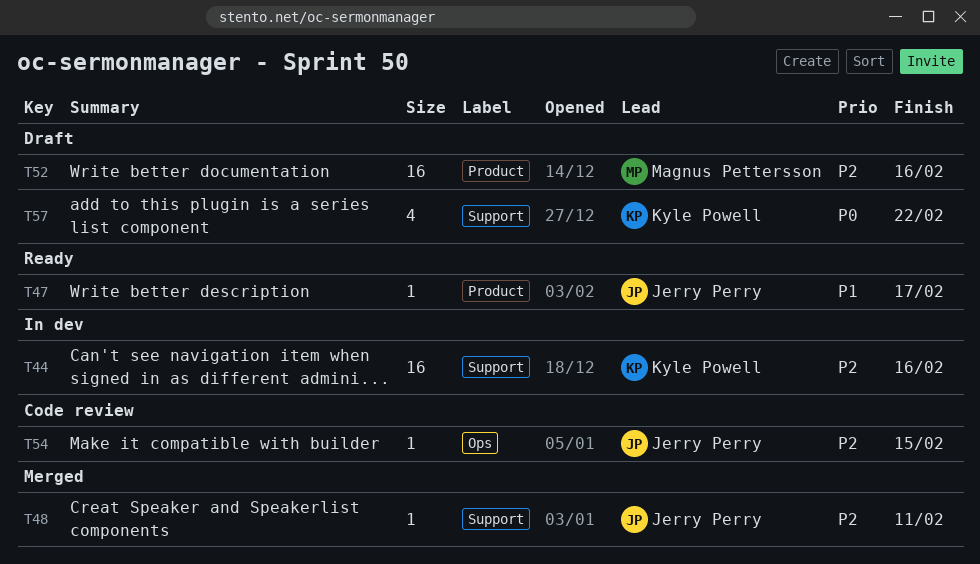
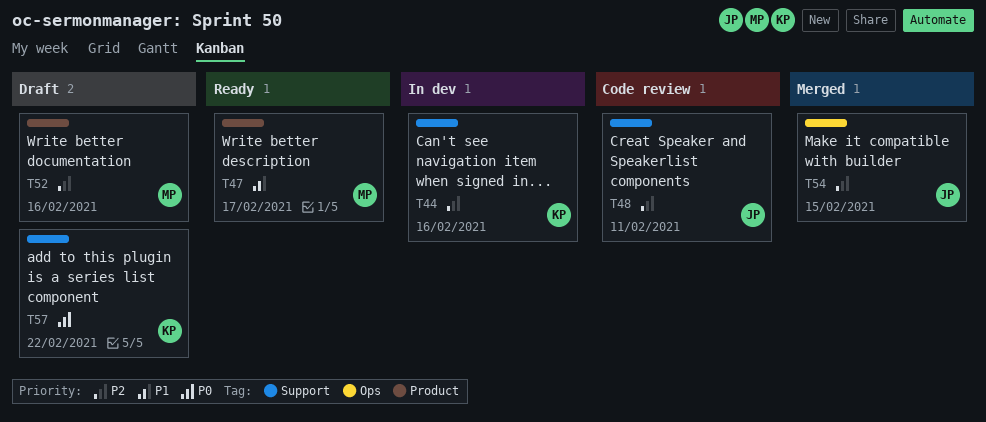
T47, owner: Jerry Perry -> Magnus Pettersson
T48, status: Merged -> Code review
T54, status: Code review -> Merged

